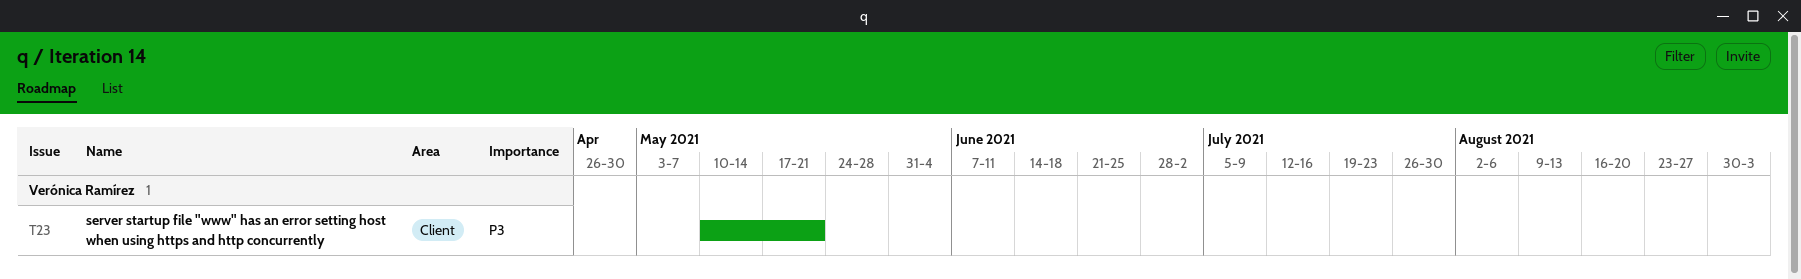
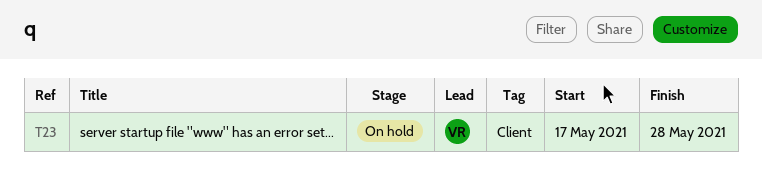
T23, start: May 10 -> May 17
T23, due: May 21 -> May 28

